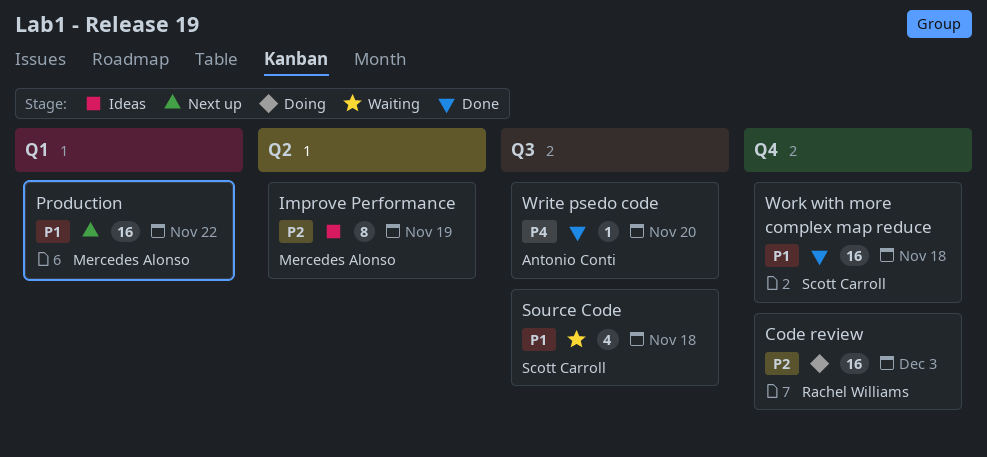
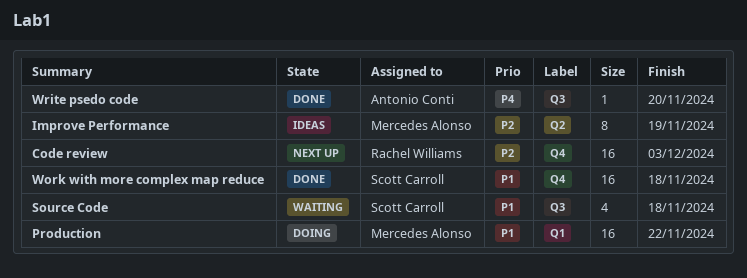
Code review, status: Doing -> Next up
Production, status: Next up -> Doing

